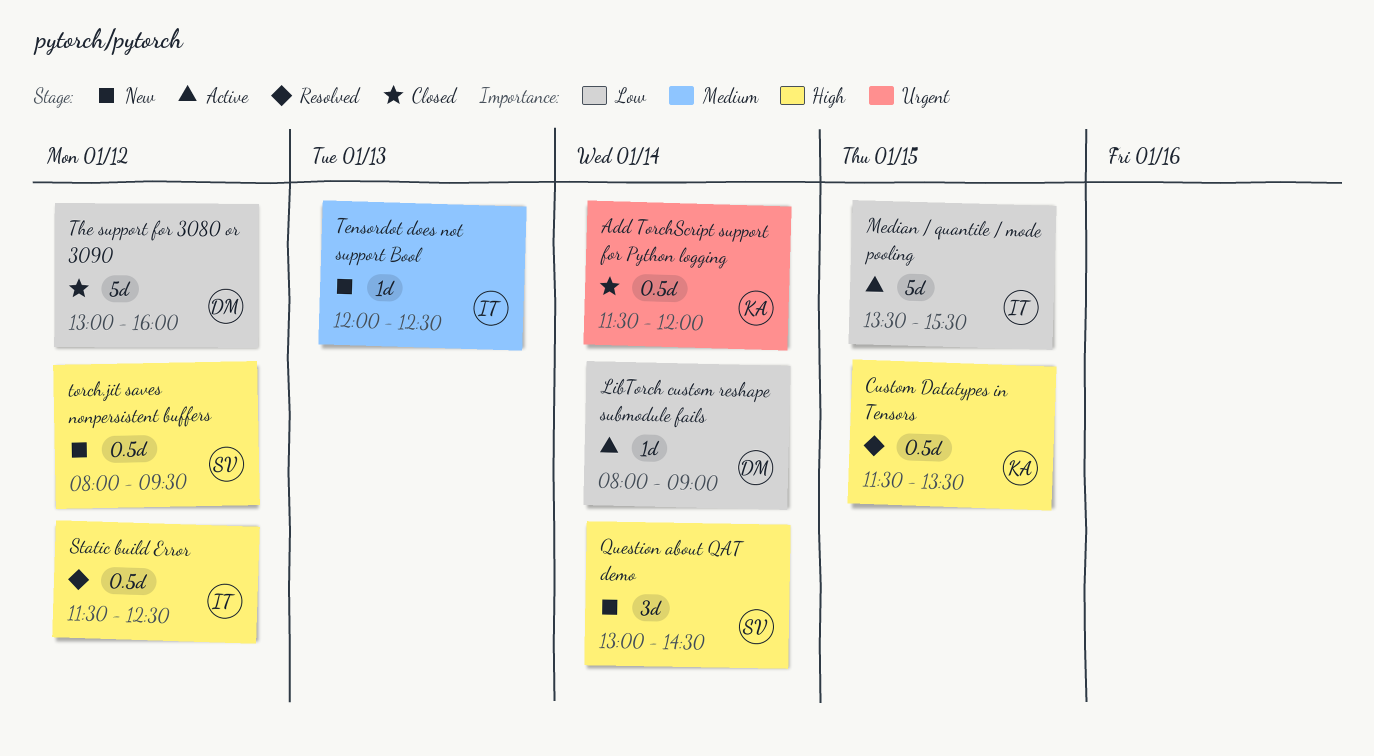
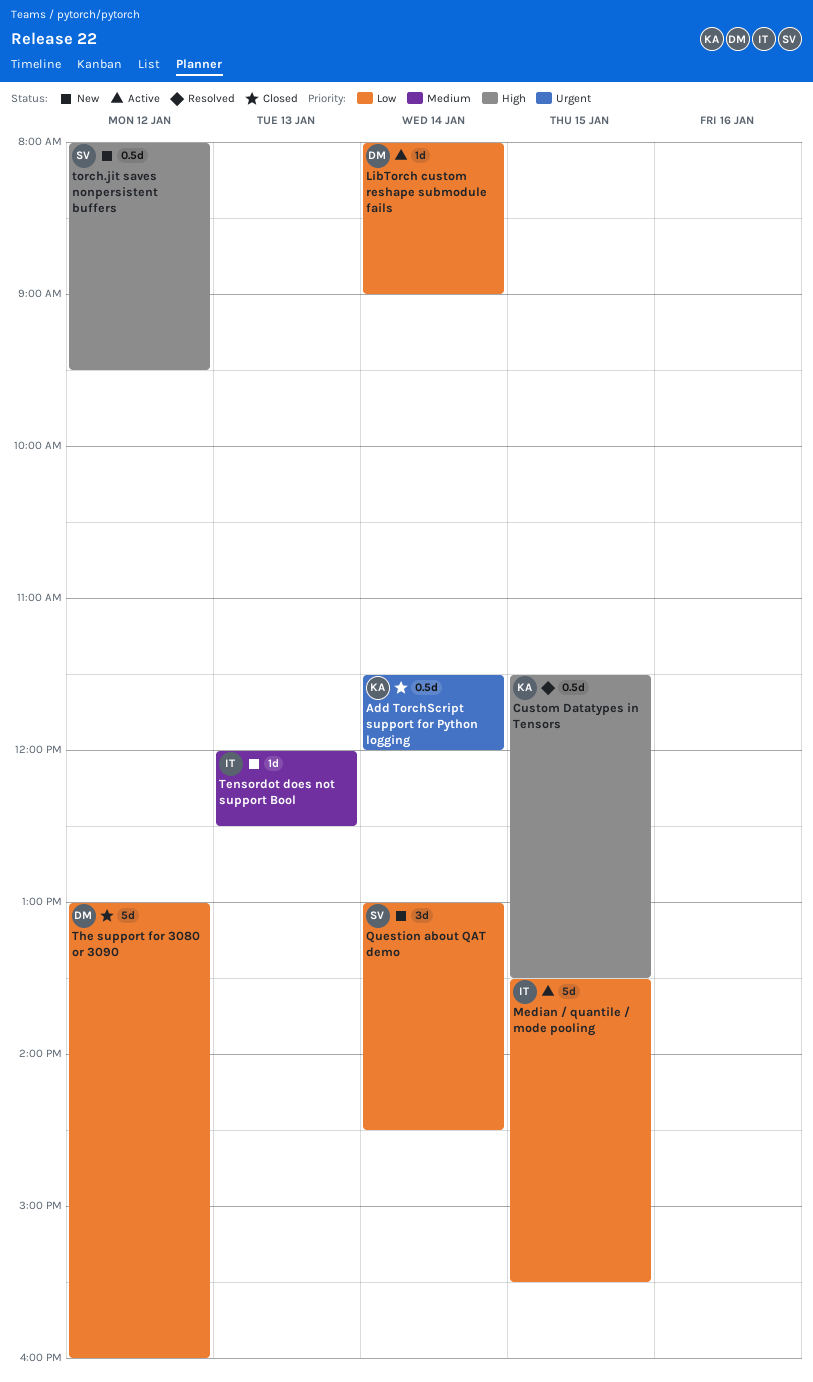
Question about QAT demo, priority: High -> Low
Static build Error: present -> none

